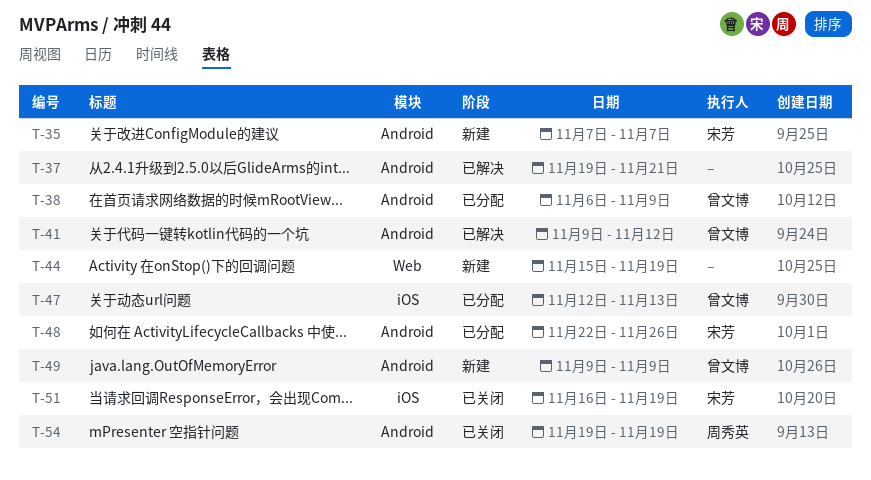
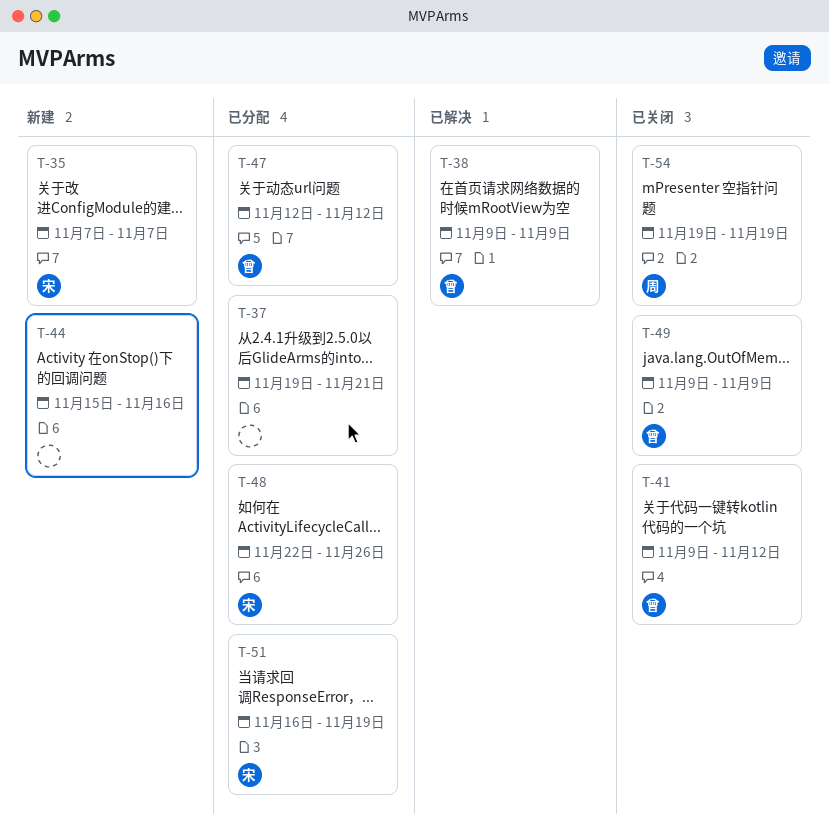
T-37, status: 已解决 -> 已分配
T-38, status: 已分配 -> 已解决
T-38, start: Nov 6 -> Nov 9
T-41, status: 已解决 -> 已关闭
T-44, due: Nov 19 -> Nov 16
T-47, due: Nov 13 -> Nov 12
T-49, status: 新建 -> 已关闭
T-51, status: 已关闭 -> 已分配

